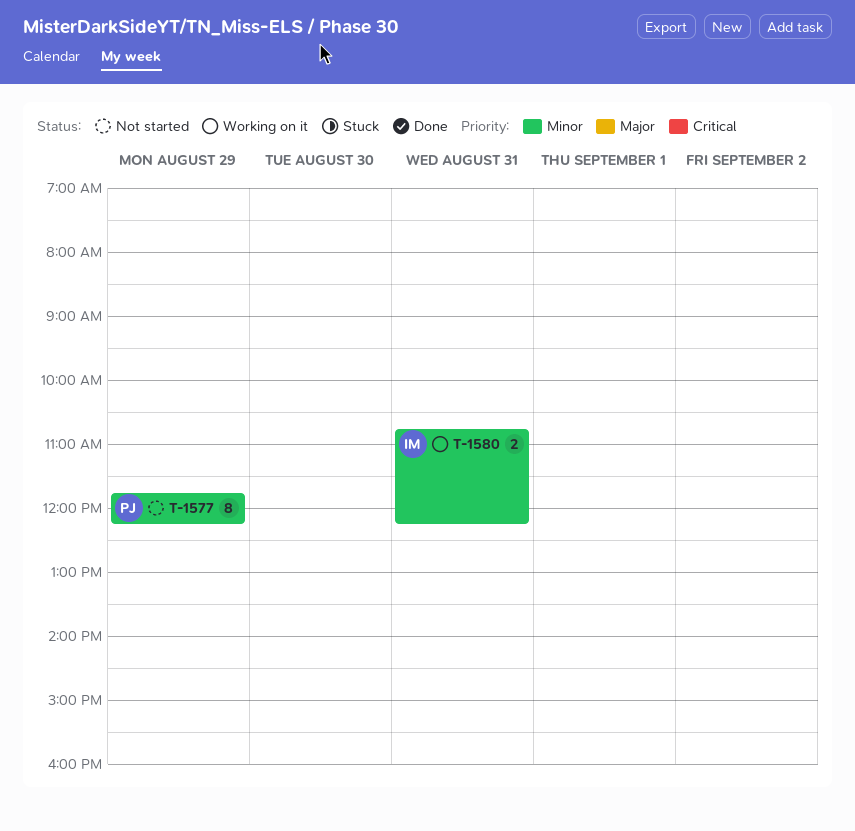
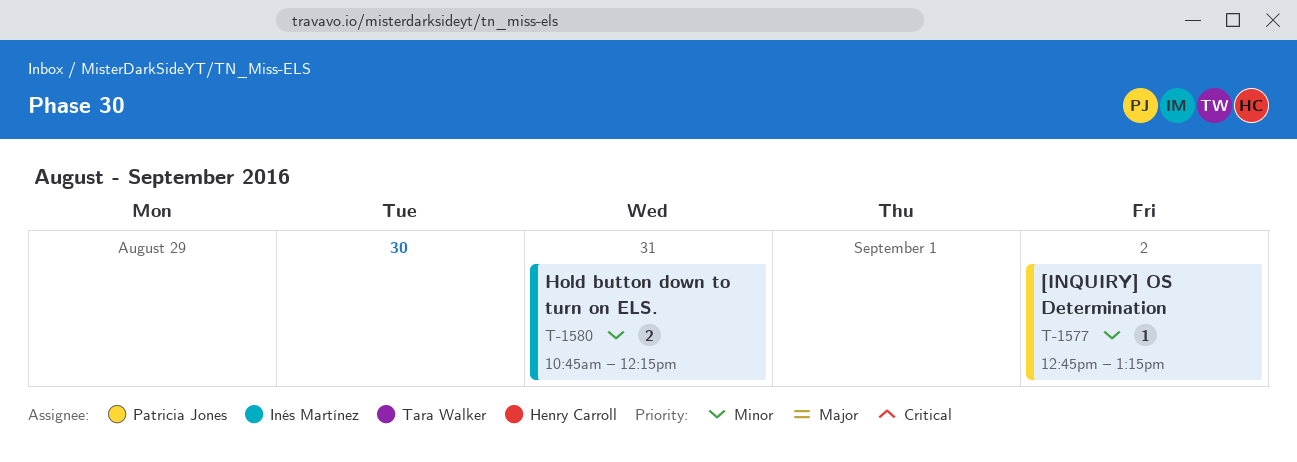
T-1577, estimate: 8 -> 1
T-1577, day: Aug 29 -> Sep 2
T-1577, begins: 11:45 -> 12:45
T-1577, ends: 12:15 -> 13:15

